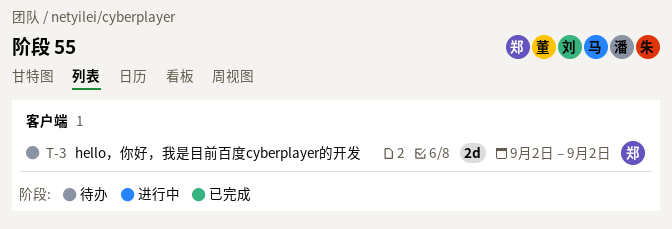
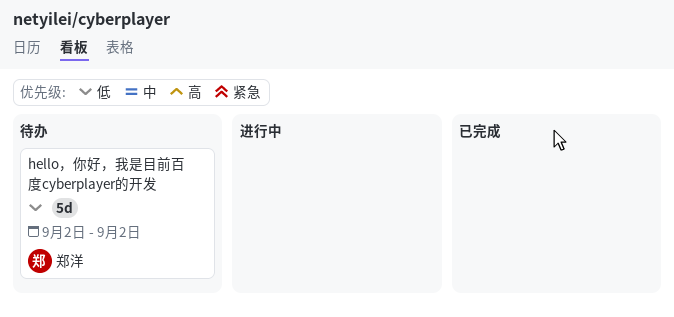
hello，你好，我是目前百度cyberplayer的开发, estimate: 2d -> 5d

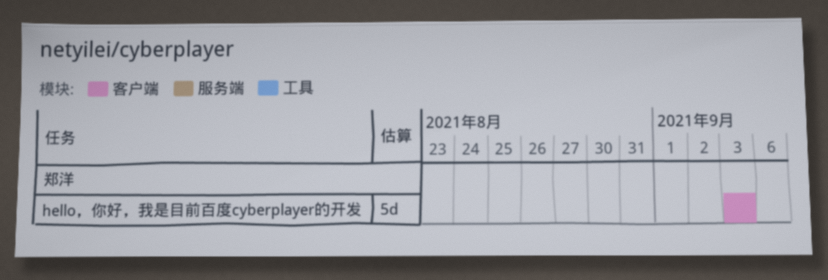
hello，你好，我是目前百度cyberplayer的开发, start: Sep 2 -> Sep 3
hello，你好，我是目前百度cyberplayer的开发, due: Sep 2 -> Sep 3

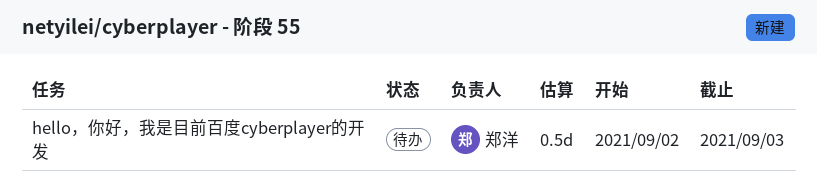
hello，你好，我是目前百度cyberplayer的开发, estimate: 5d -> 0.5d
hello，你好，我是目前百度cyberplayer的开发, start: Sep 3 -> Sep 2

